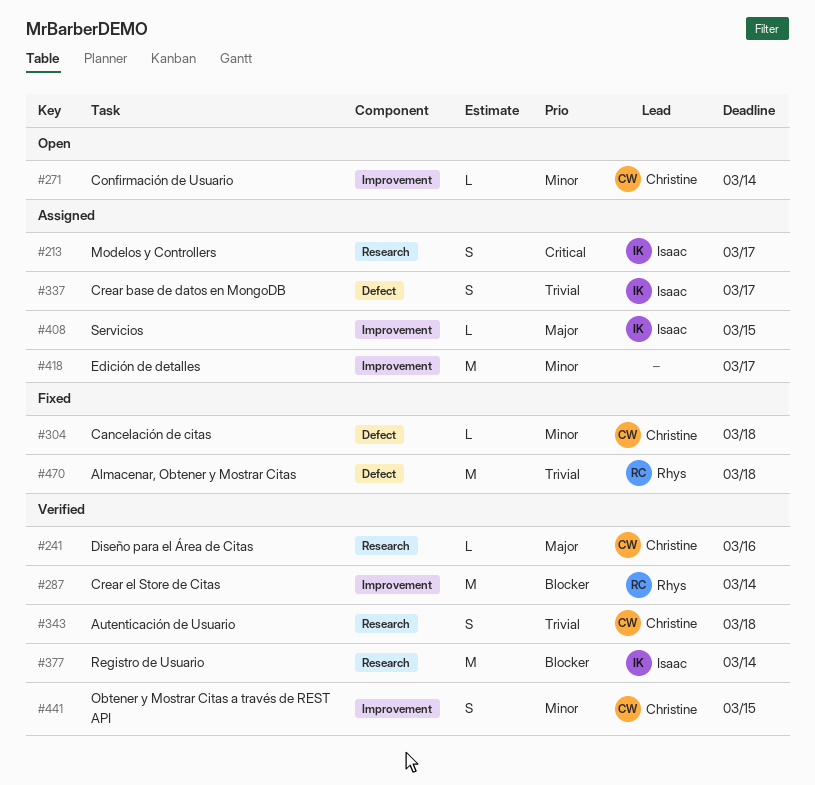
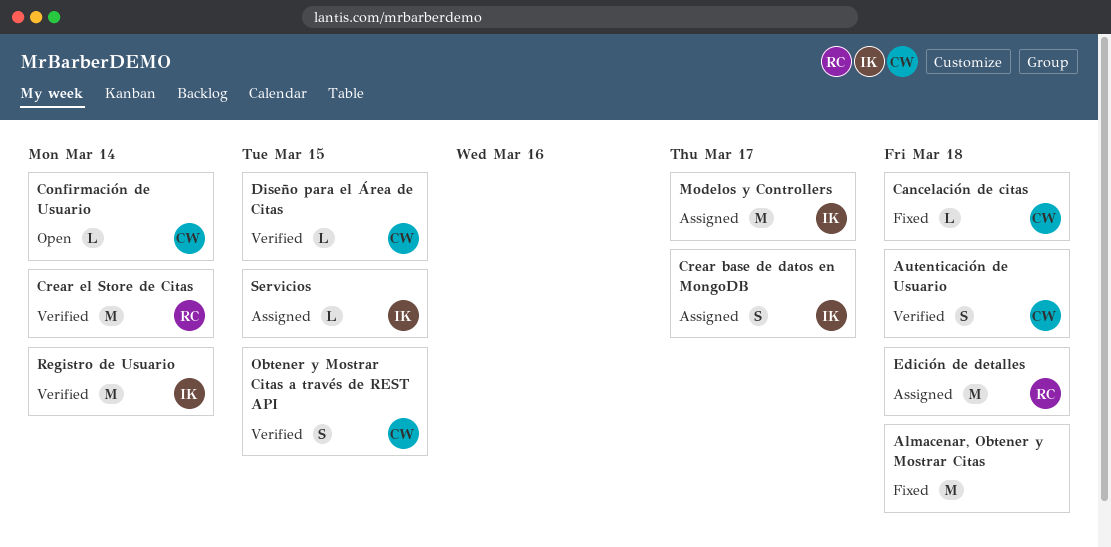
Almacenar, Obtener y Mostrar Citas, owner: Rhys -> none
Diseño para el Área de Citas, due: Mar 16 -> Mar 15
Edición de detalles, owner: none -> Rhys
Edición de detalles, due: Mar 17 -> Mar 18
Modelos y Controllers, estimate: S -> M

